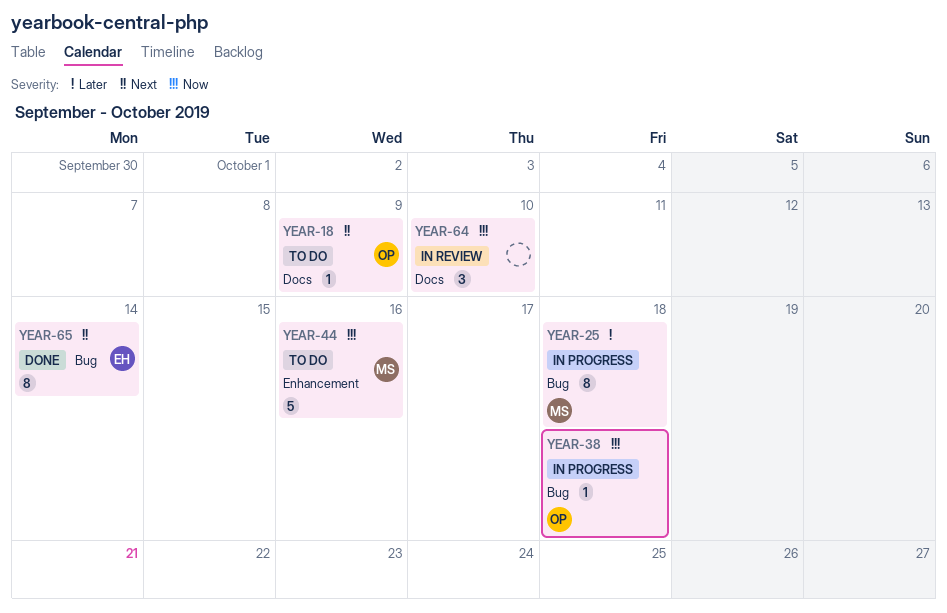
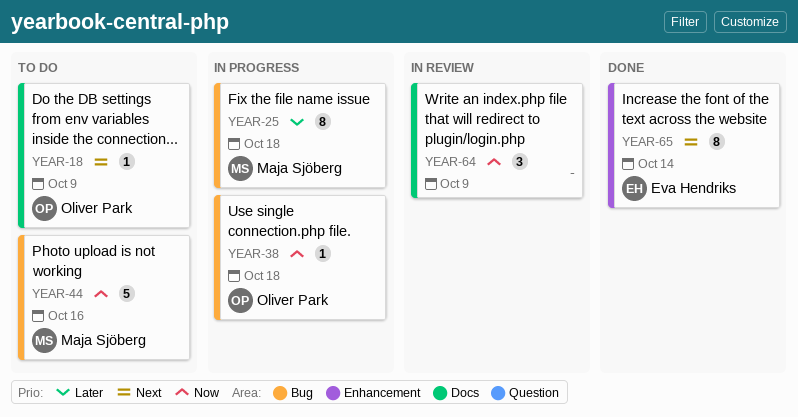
YEAR-44, label: Enhancement -> Bug
YEAR-64, due: Oct 10 -> Oct 9
YEAR-65, label: Bug -> Enhancement

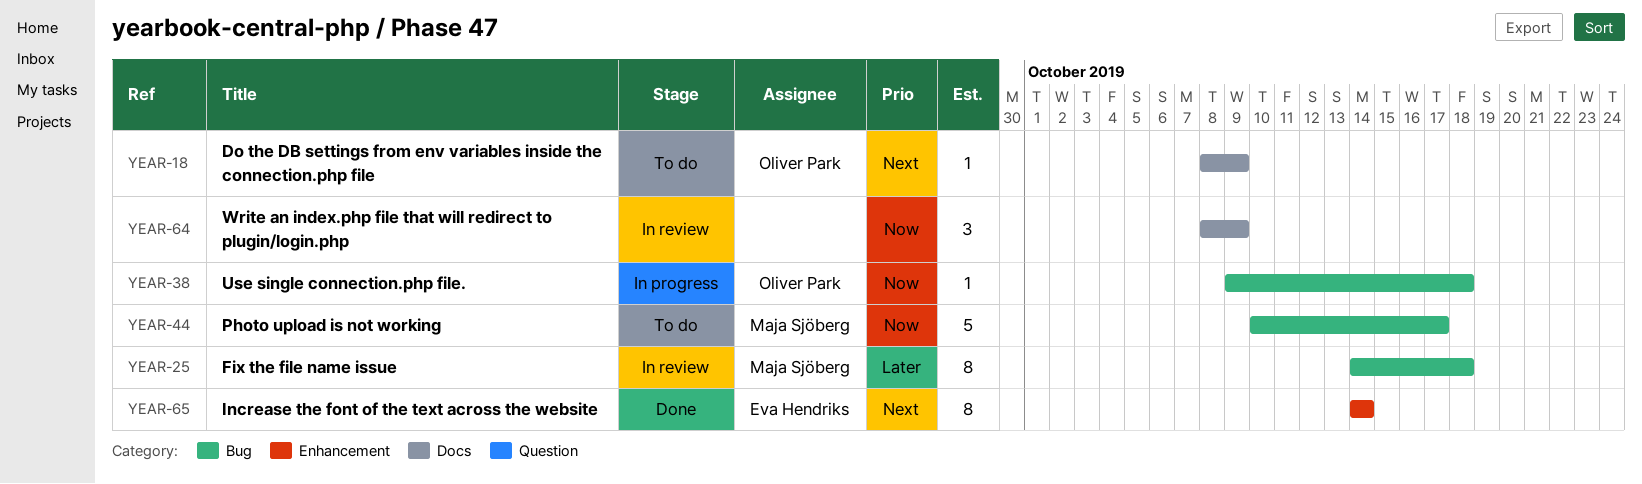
YEAR-25, status: In progress -> In review
YEAR-44, due: Oct 16 -> Oct 17

